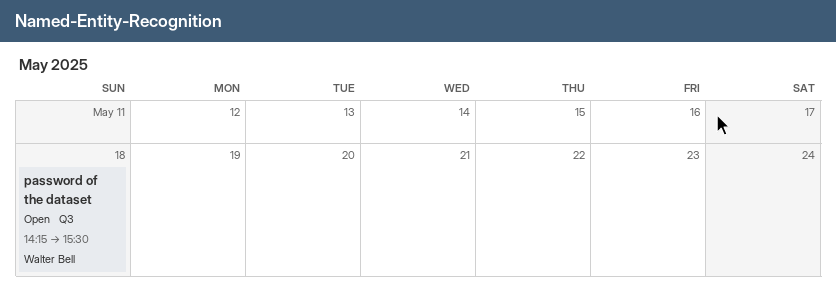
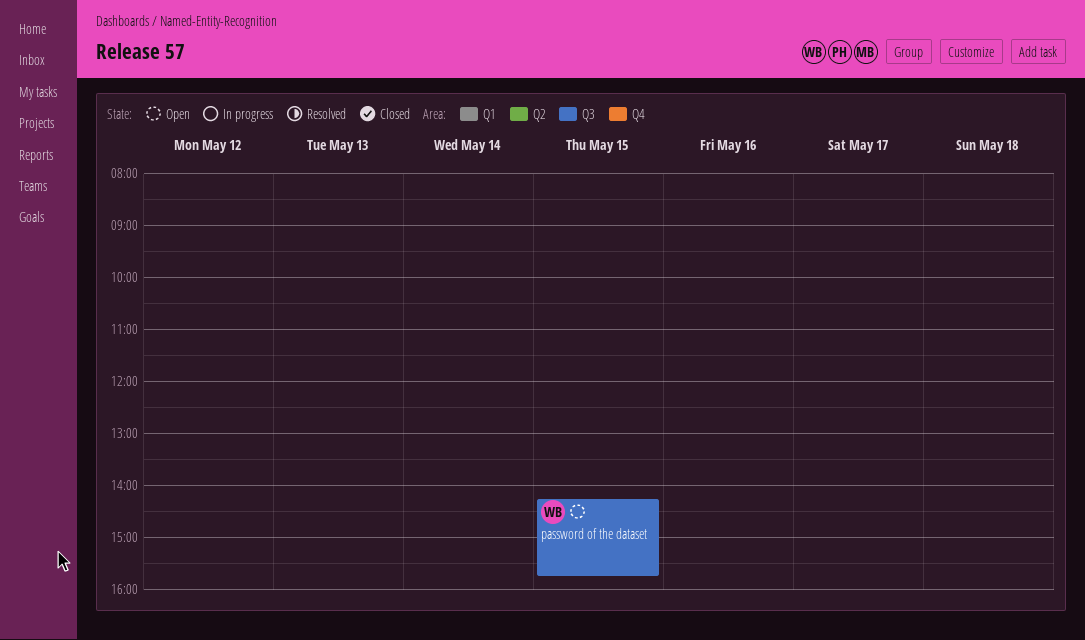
password of the dataset, day: May 18 -> May 15
password of the dataset, ends: 15:30 -> 15:45

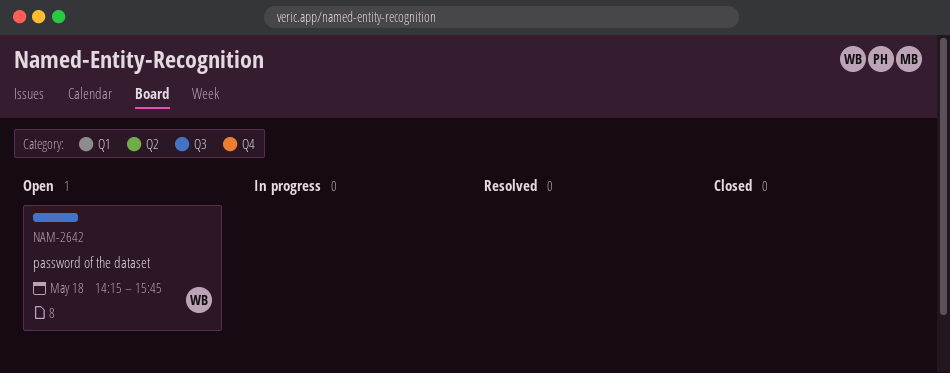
password of the dataset, day: May 15 -> May 18

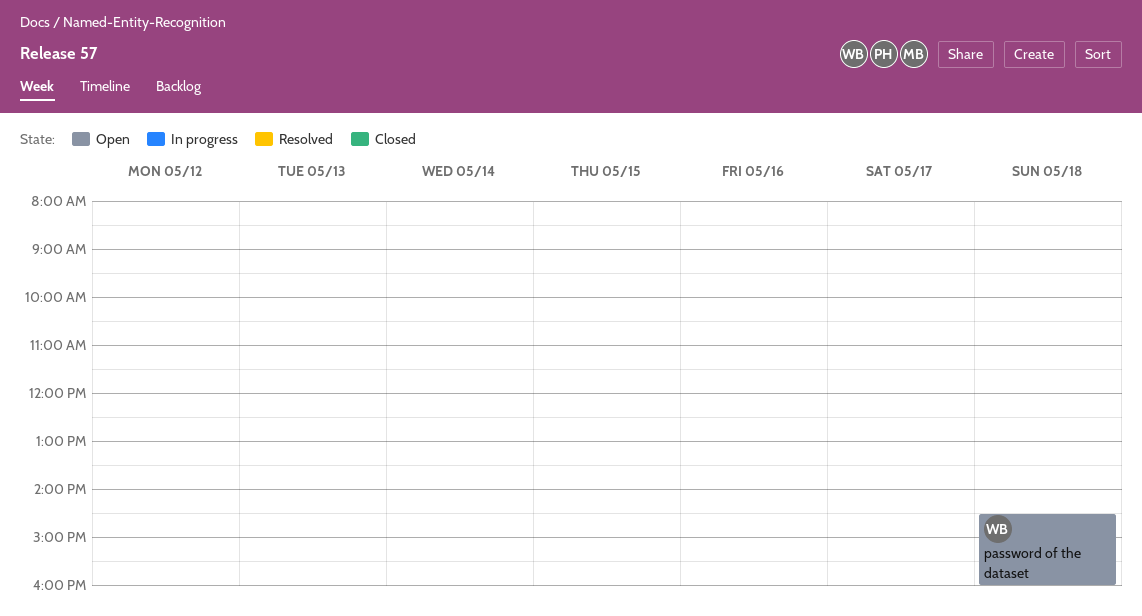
password of the dataset, begins: 14:15 -> 14:30
password of the dataset, ends: 15:45 -> 16:00

